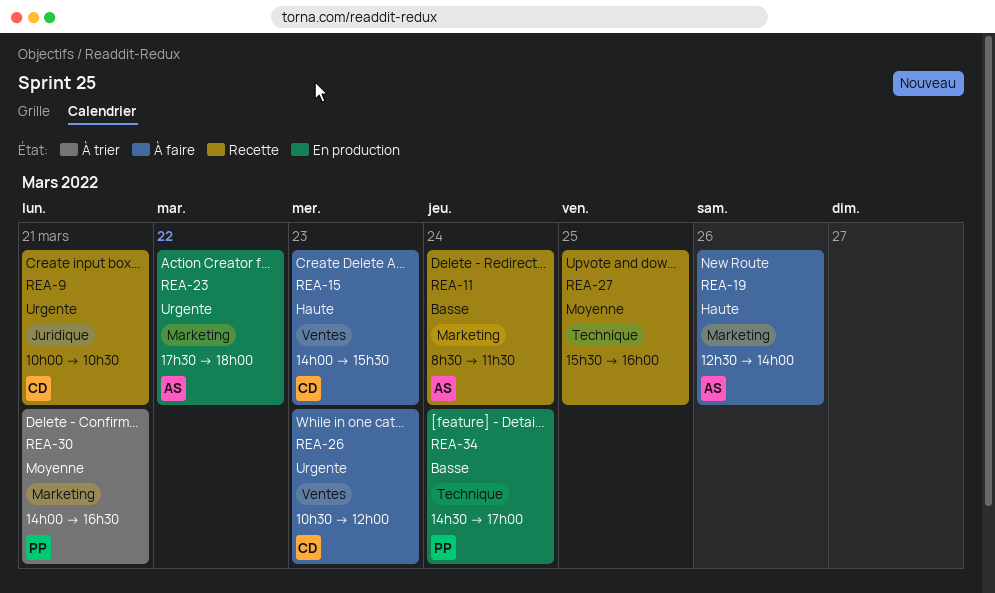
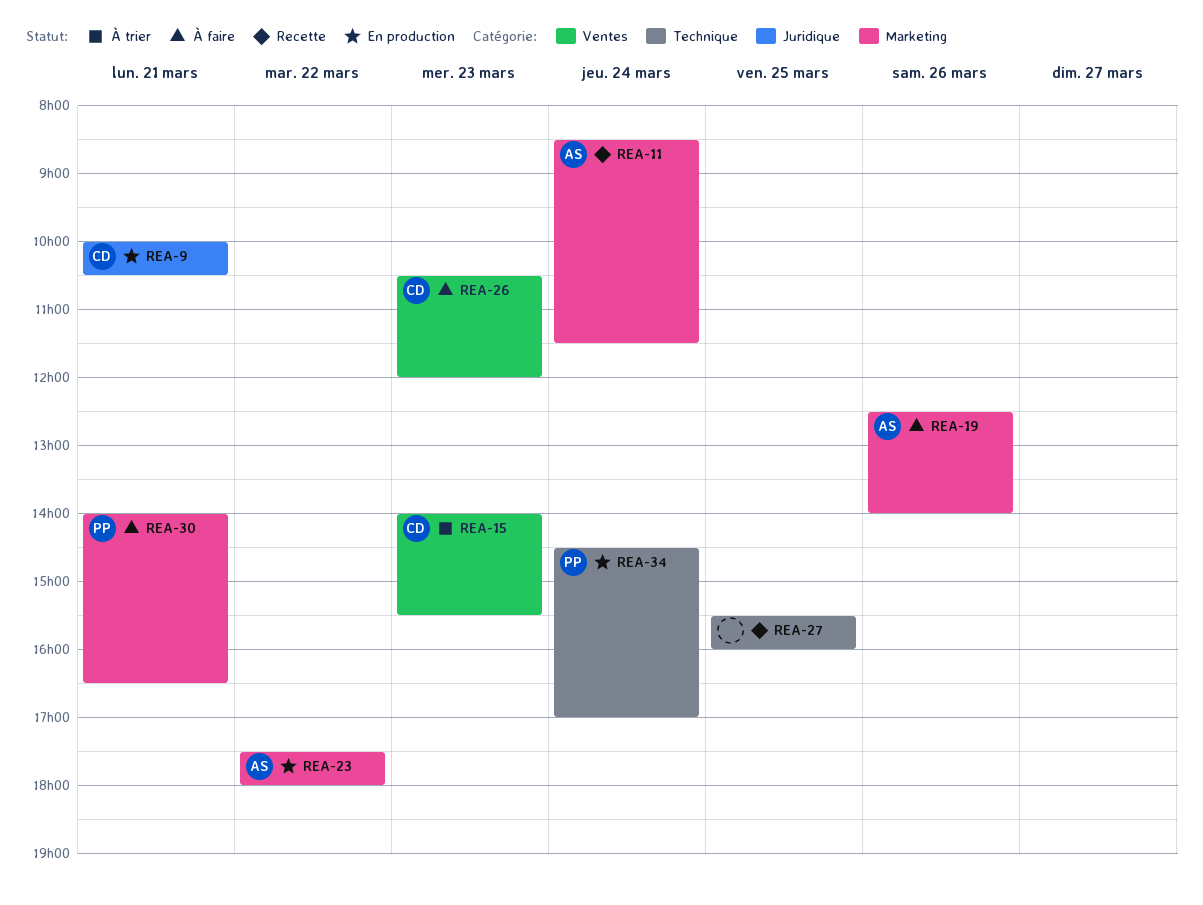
REA-9, status: Recette -> En production
REA-15, status: À faire -> À trier
REA-30, status: À trier -> À faire

